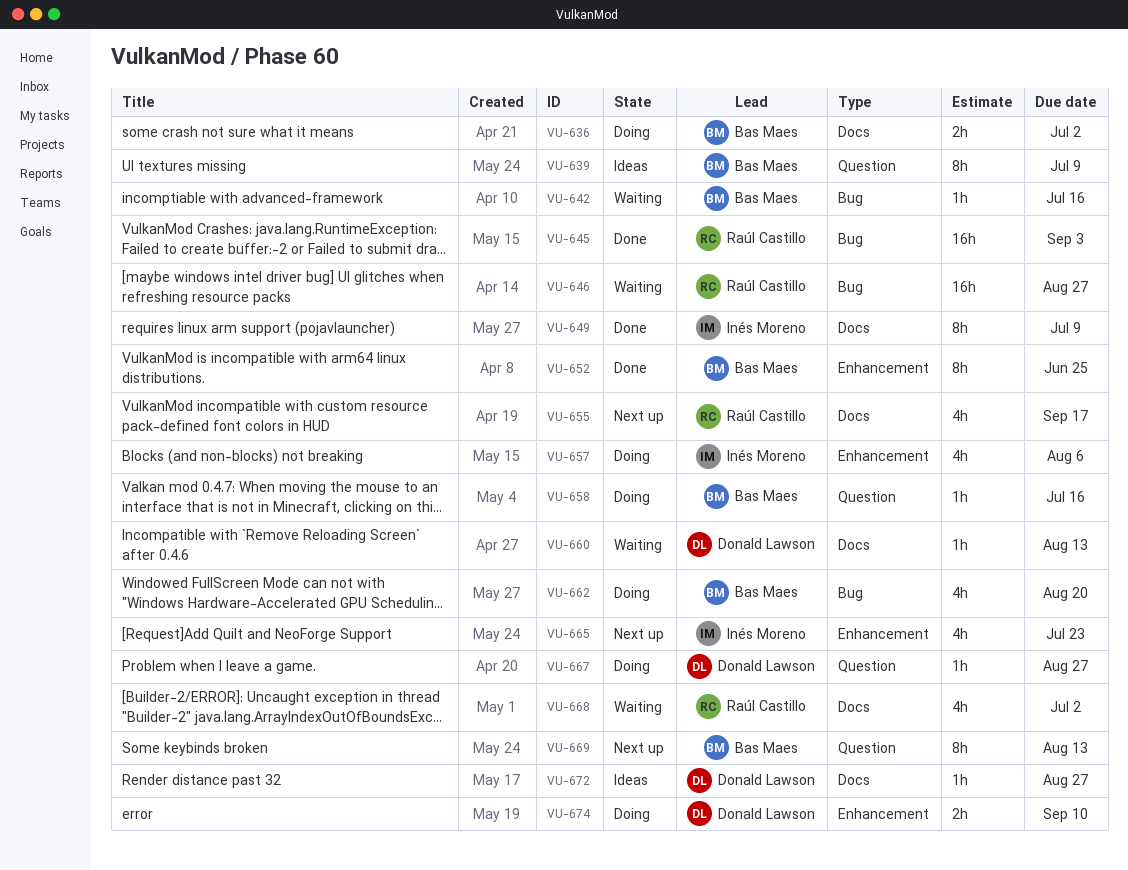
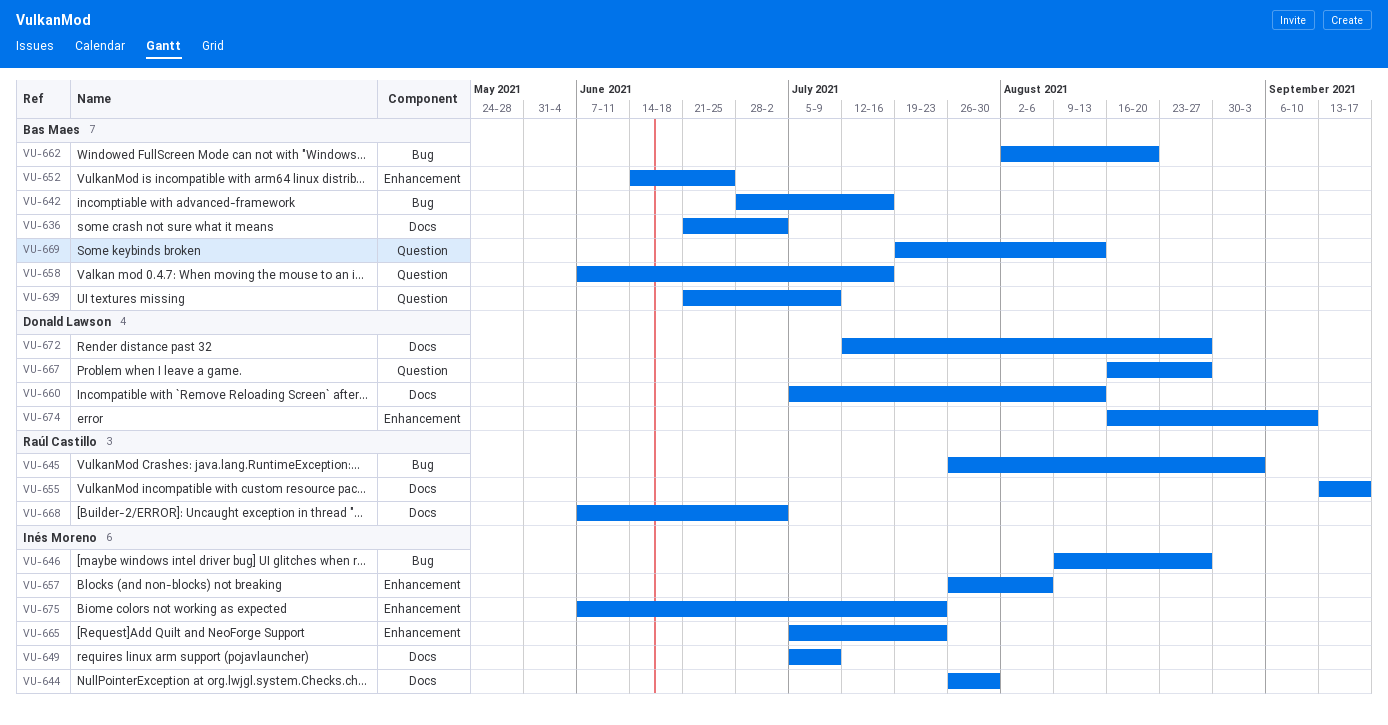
VU-644: none -> present
VU-646, owner: Raúl Castillo -> Inés Moreno
VU-675: none -> present

